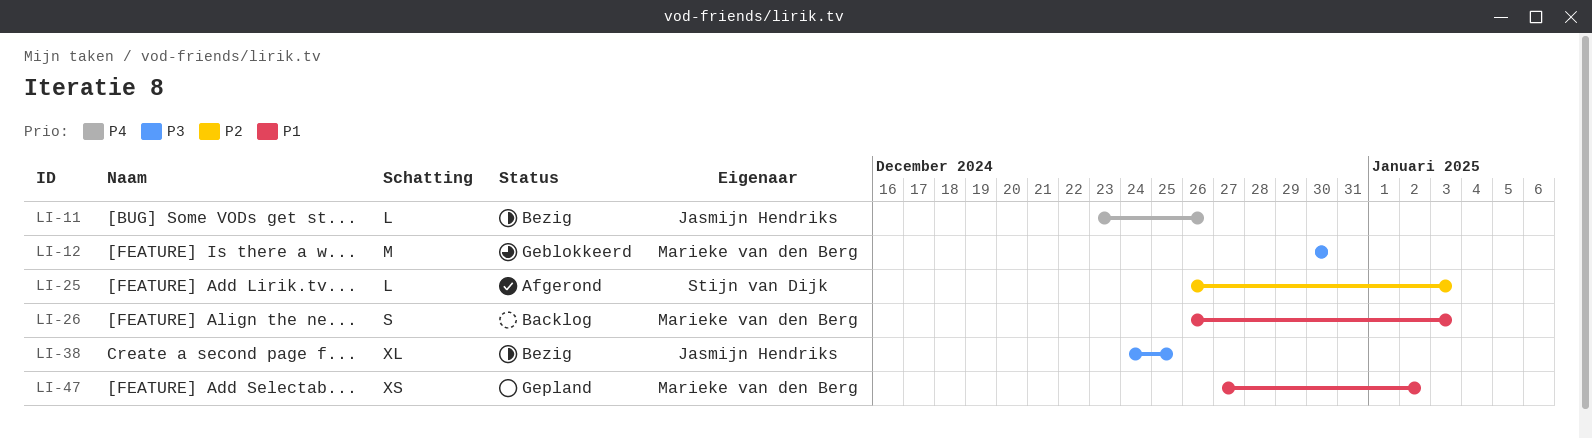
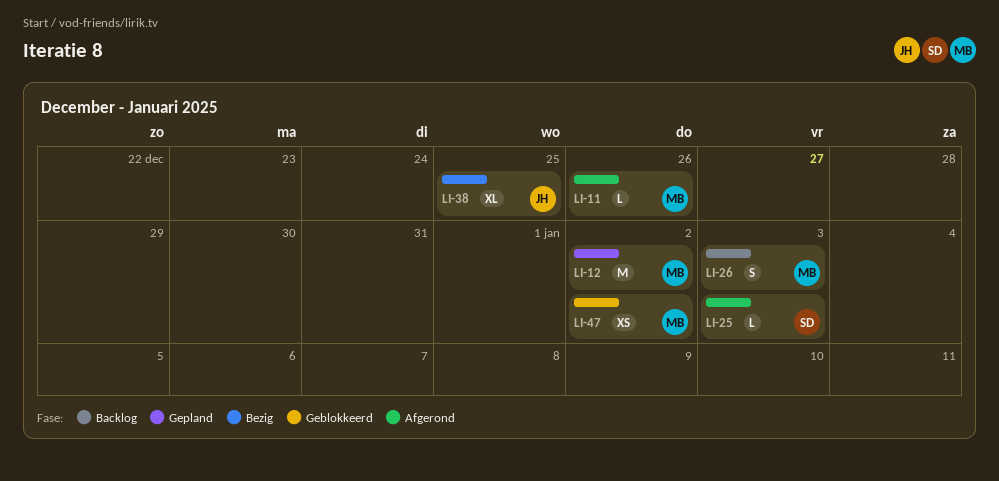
LI-11, status: Bezig -> Afgerond
LI-11, owner: Jasmijn Hendriks -> Marieke van den Berg
LI-12, status: Geblokkeerd -> Gepland
LI-12, due: Dec 30 -> Jan 2
LI-47, status: Gepland -> Geblokkeerd

